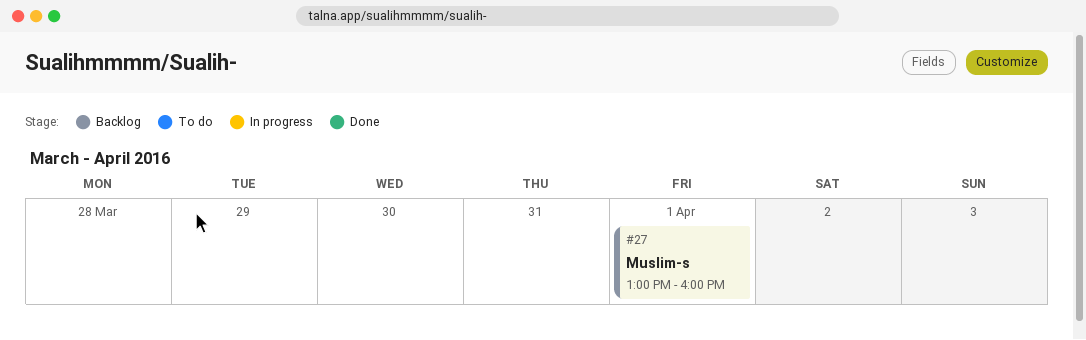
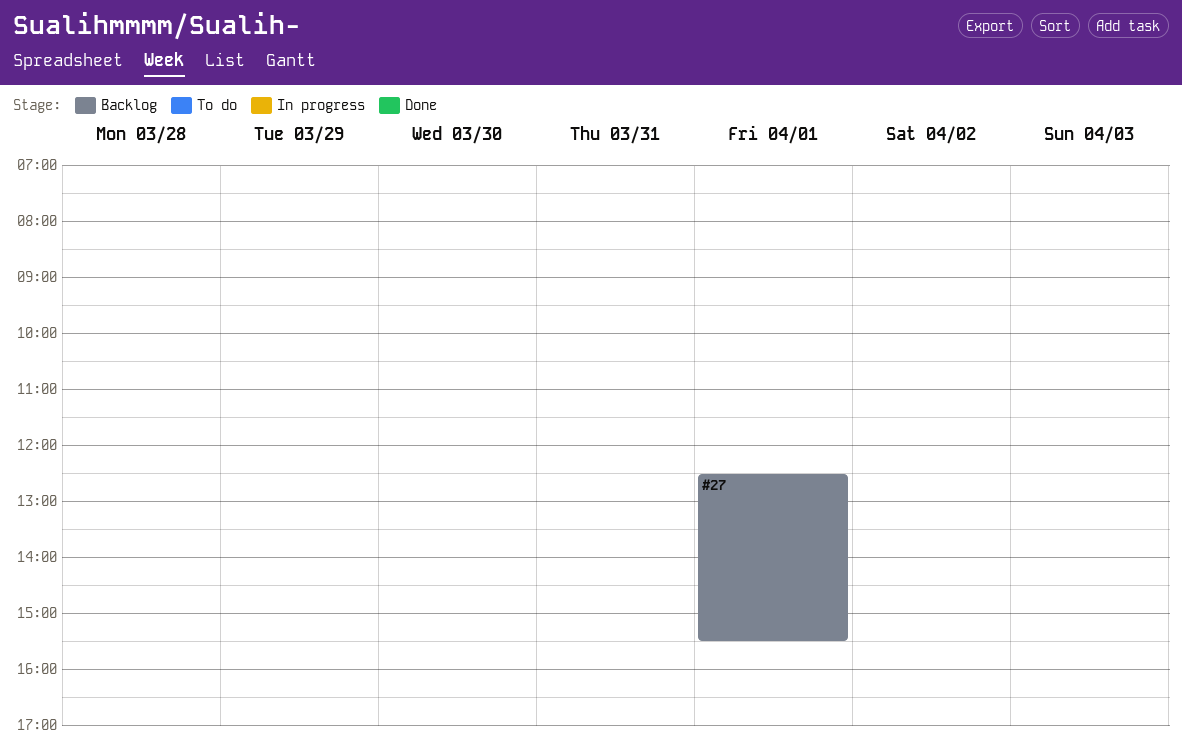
#27, begins: 13:00 -> 12:30
#27, ends: 16:00 -> 15:30

